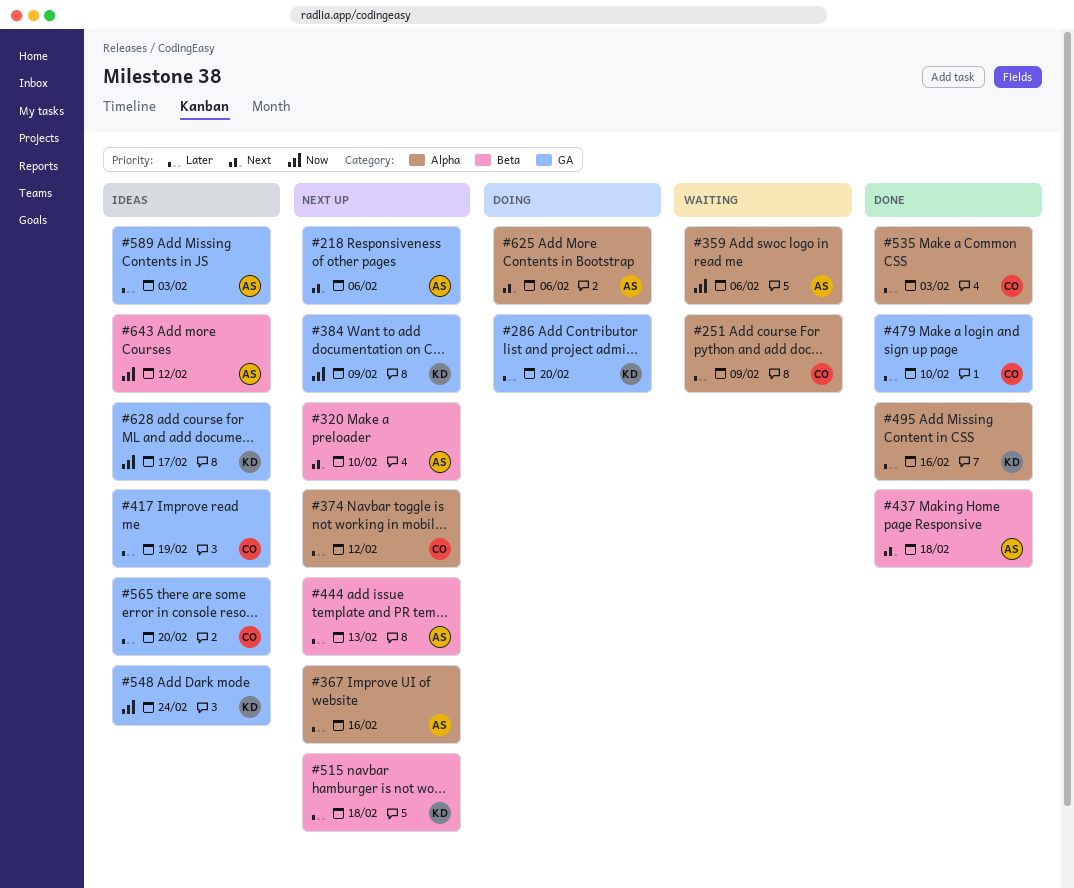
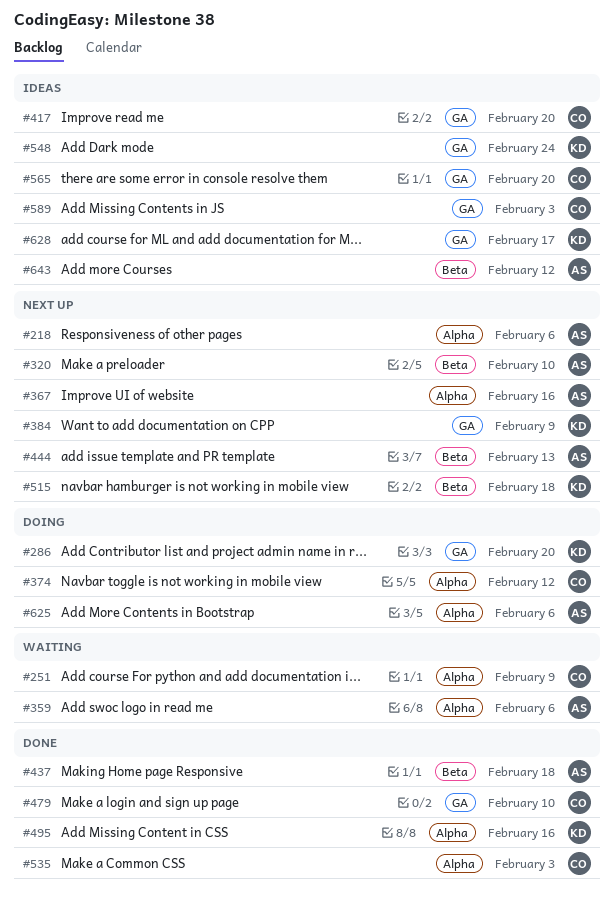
#218, label: GA -> Alpha
#374, status: Next up -> Doing
#417, due: Feb 19 -> Feb 20
#589, owner: AS -> CO

